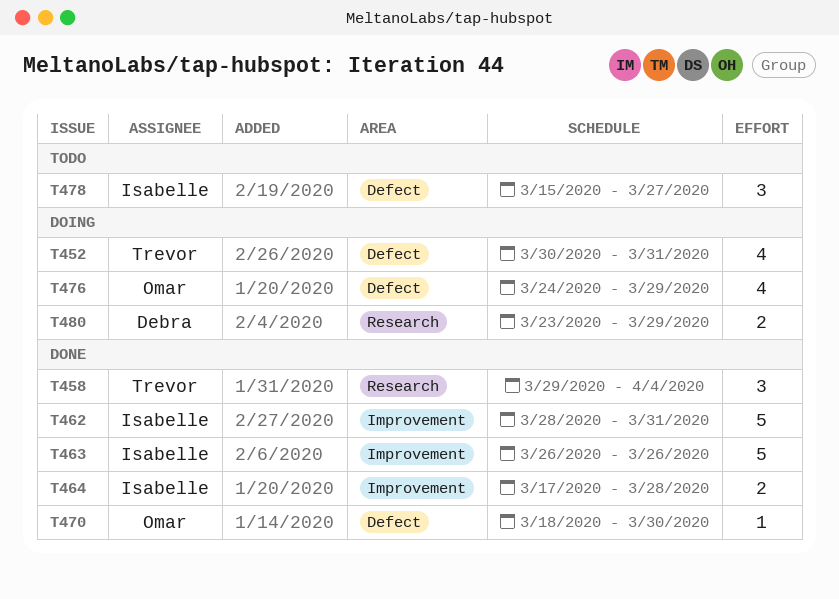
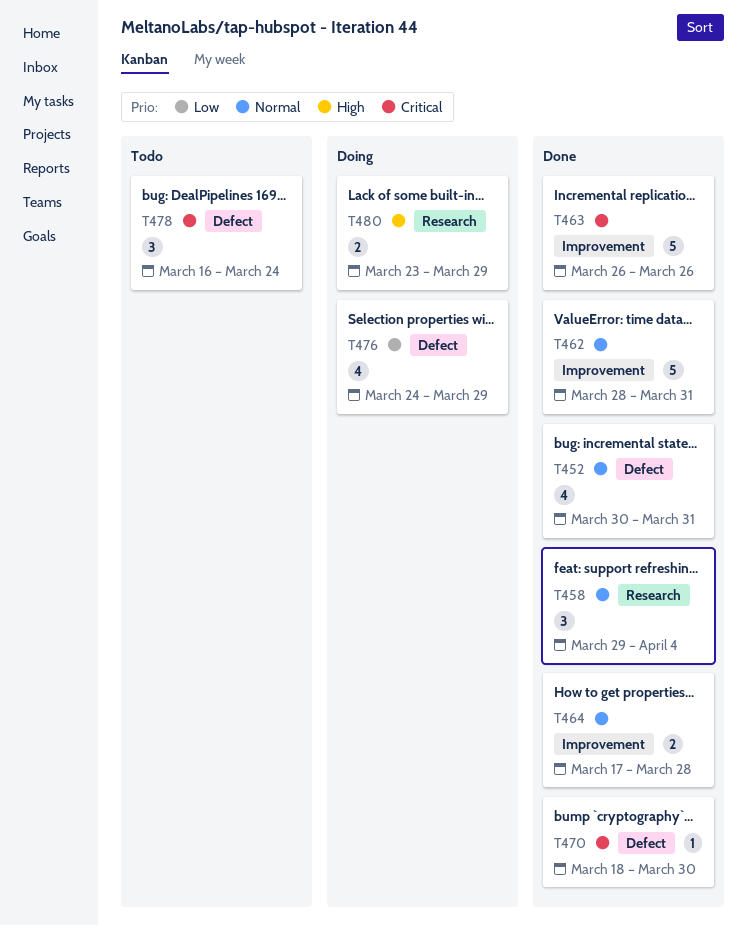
T452, status: Doing -> Done
T478, start: Mar 15 -> Mar 16
T478, due: Mar 27 -> Mar 24

